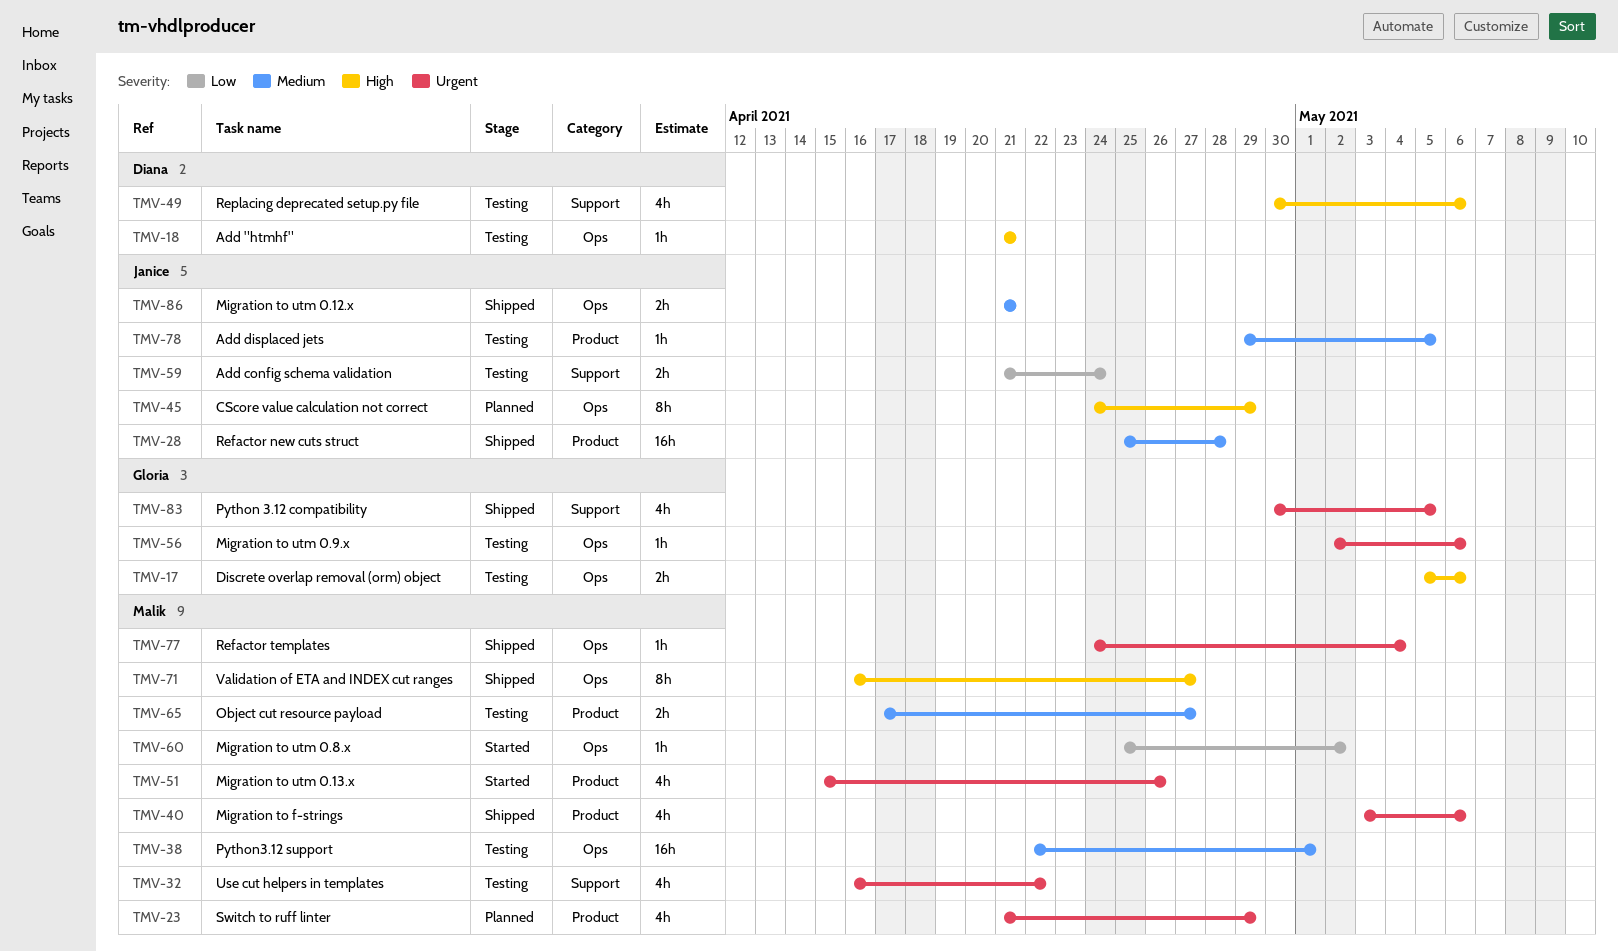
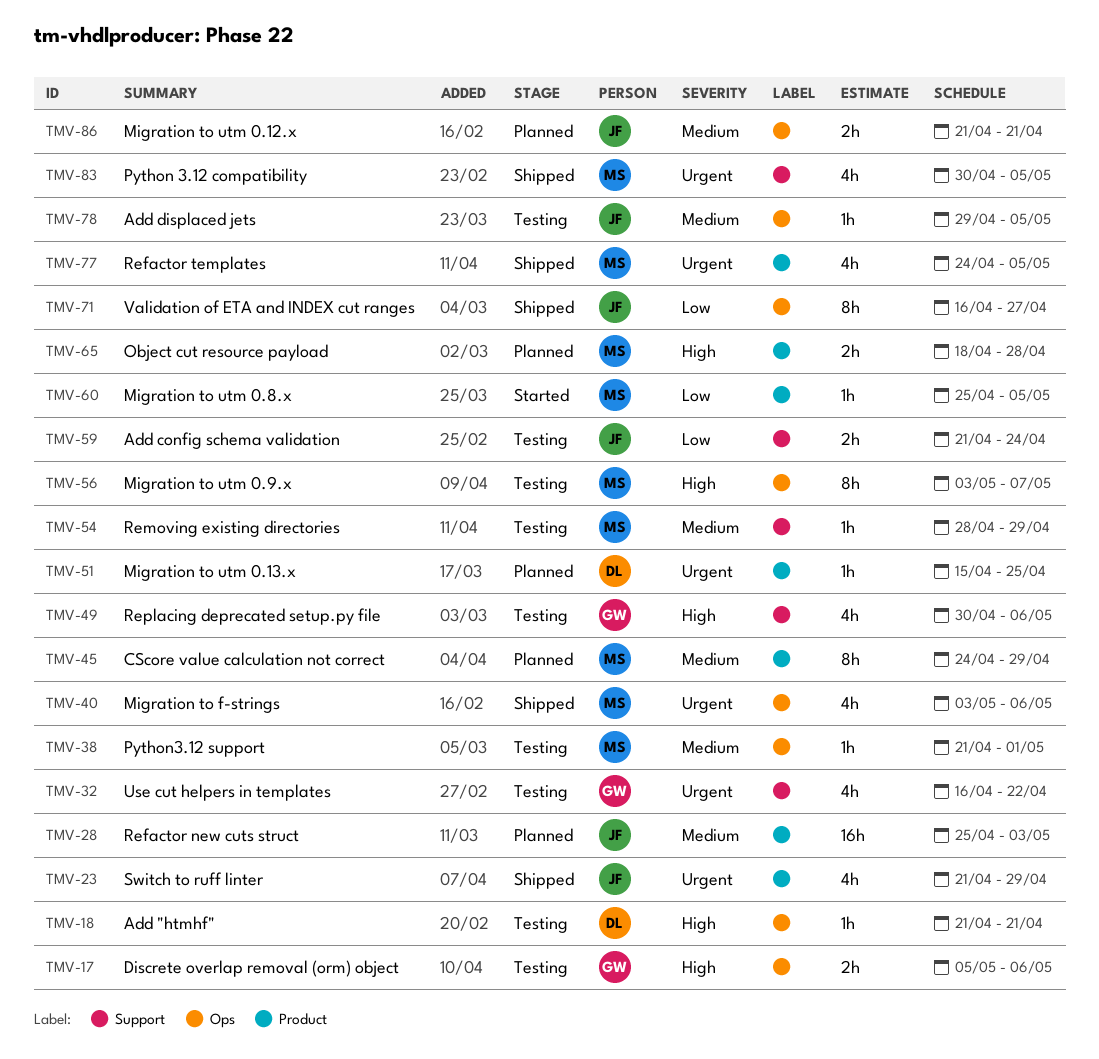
TMV-23, status: Planned -> Shipped
TMV-23, owner: Malik -> Janice
TMV-28, status: Shipped -> Planned
TMV-28, due: Apr 28 -> May 3
TMV-32, owner: Malik -> Gloria
TMV-38, estimate: 16h -> 1h
TMV-38, start: Apr 22 -> Apr 21
TMV-40, label: Product -> Ops
TMV-45, owner: Janice -> Malik
TMV-45, priority: High -> Medium
TMV-45, label: Ops -> Product
TMV-49, owner: Diana -> Gloria
TMV-51, status: Started -> Planned
TMV-51, owner: Malik -> Diana
TMV-51, estimate: 4h -> 1h
TMV-51, due: Apr 26 -> Apr 25
TMV-54: none -> present
TMV-56, owner: Gloria -> Malik
TMV-56, priority: Urgent -> High
TMV-56, estimate: 1h -> 8h
TMV-56, start: May 2 -> May 3
TMV-56, due: May 6 -> May 7
TMV-60, label: Ops -> Product
TMV-60, due: May 2 -> May 5
TMV-65, status: Testing -> Planned
TMV-65, priority: Medium -> High
TMV-65, start: Apr 17 -> Apr 18
TMV-65, due: Apr 27 -> Apr 28
TMV-71, owner: Malik -> Janice
TMV-71, priority: High -> Low
TMV-77, label: Ops -> Product
TMV-77, estimate: 1h -> 4h
TMV-77, due: May 4 -> May 5
TMV-78, label: Product -> Ops
TMV-83, owner: Gloria -> Malik
TMV-86, status: Shipped -> Planned

